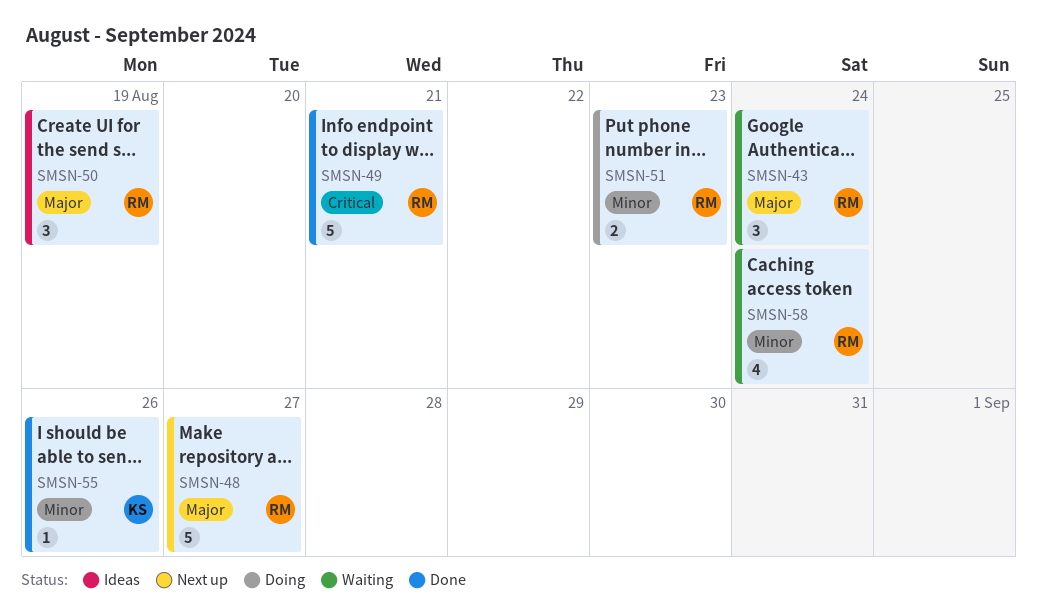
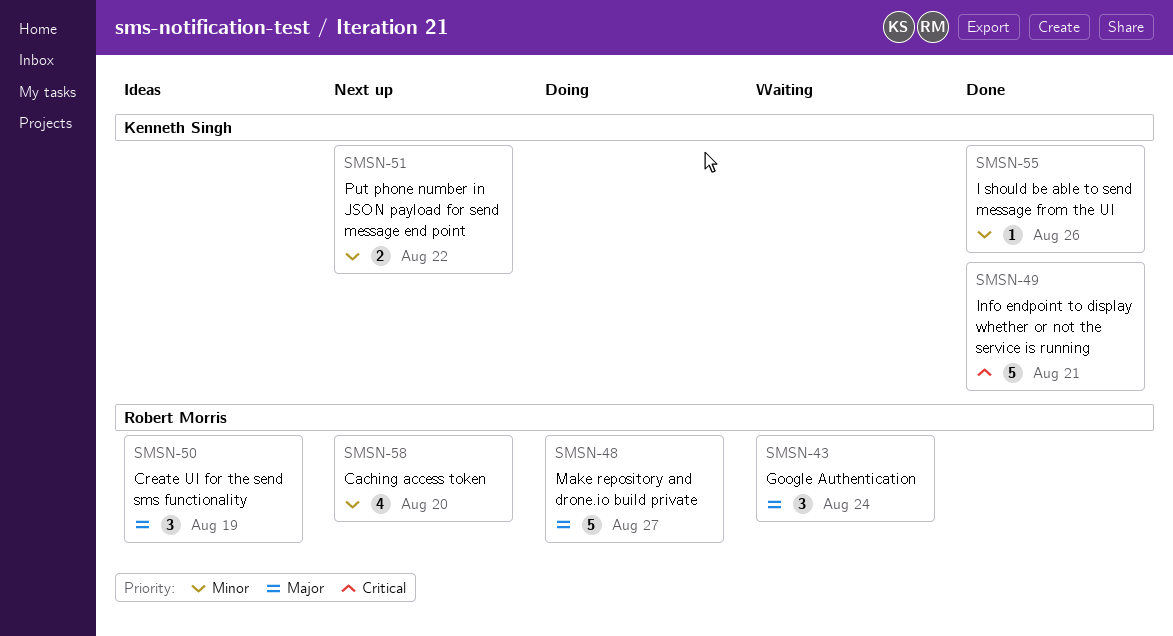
SMSN-48, status: Next up -> Doing
SMSN-49, owner: Robert Morris -> Kenneth Singh
SMSN-51, status: Doing -> Next up
SMSN-51, owner: Robert Morris -> Kenneth Singh
SMSN-51, due: Aug 23 -> Aug 22
SMSN-58, status: Waiting -> Next up
SMSN-58, due: Aug 24 -> Aug 20

